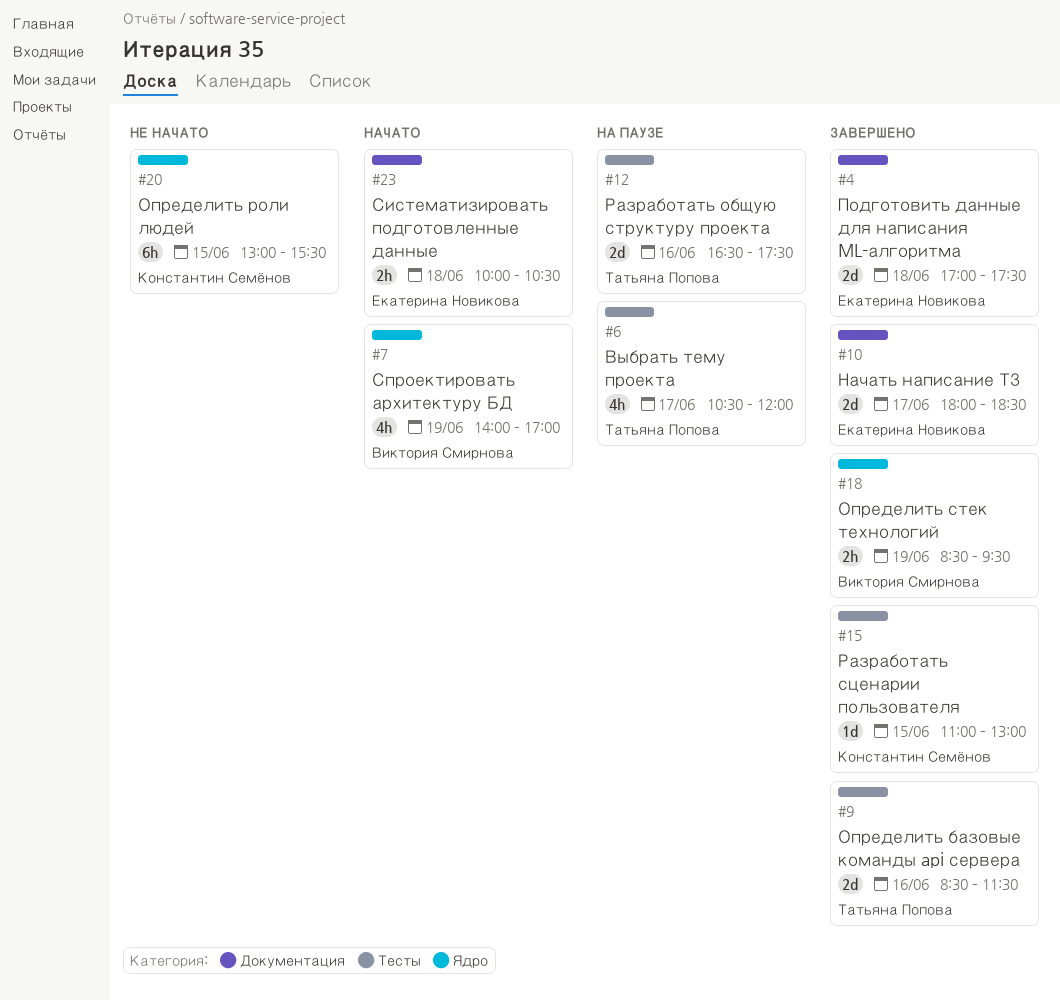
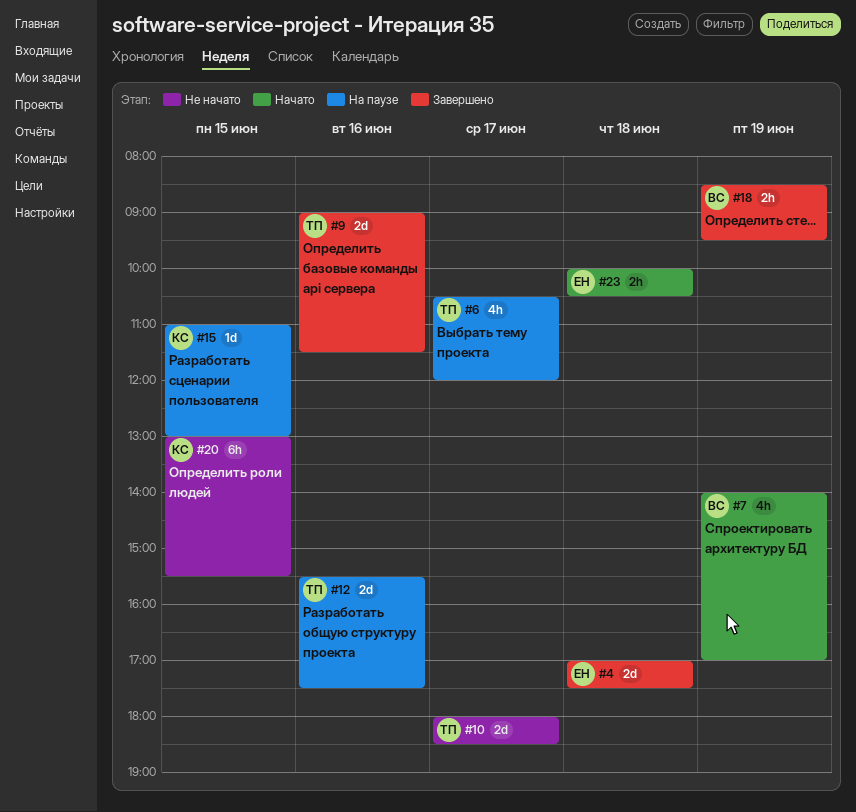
#9, begins: 08:30 -> 09:00
#10, status: Завершено -> Не начато
#10, owner: Екатерина Новикова -> Татьяна Попова
#12, begins: 16:30 -> 15:30
#15, status: Завершено -> На паузе

